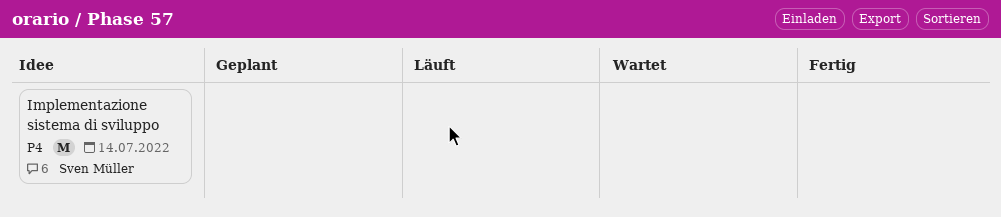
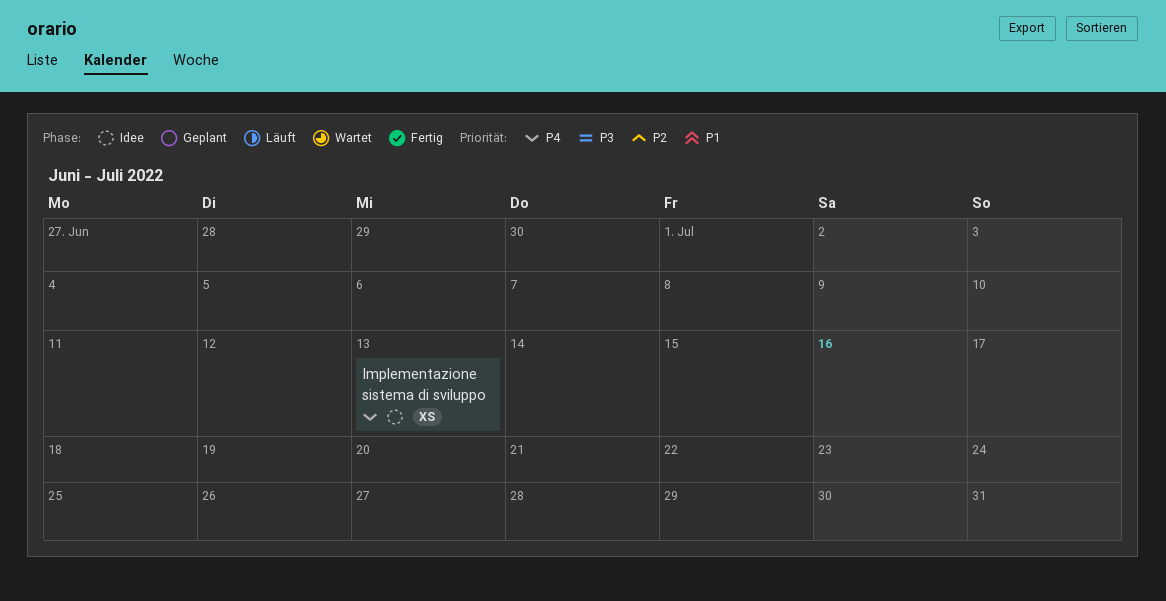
Implementazione sistema di sviluppo, estimate: M -> XS
Implementazione sistema di sviluppo, due: Jul 14 -> Jul 13

